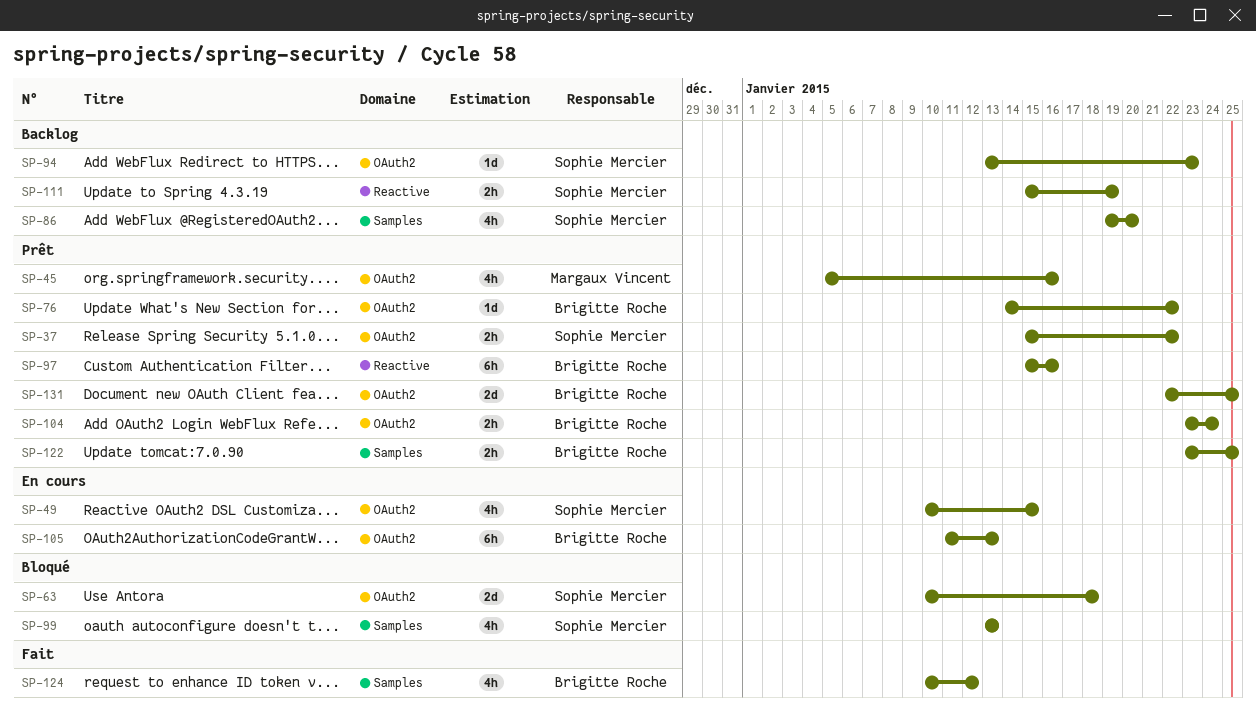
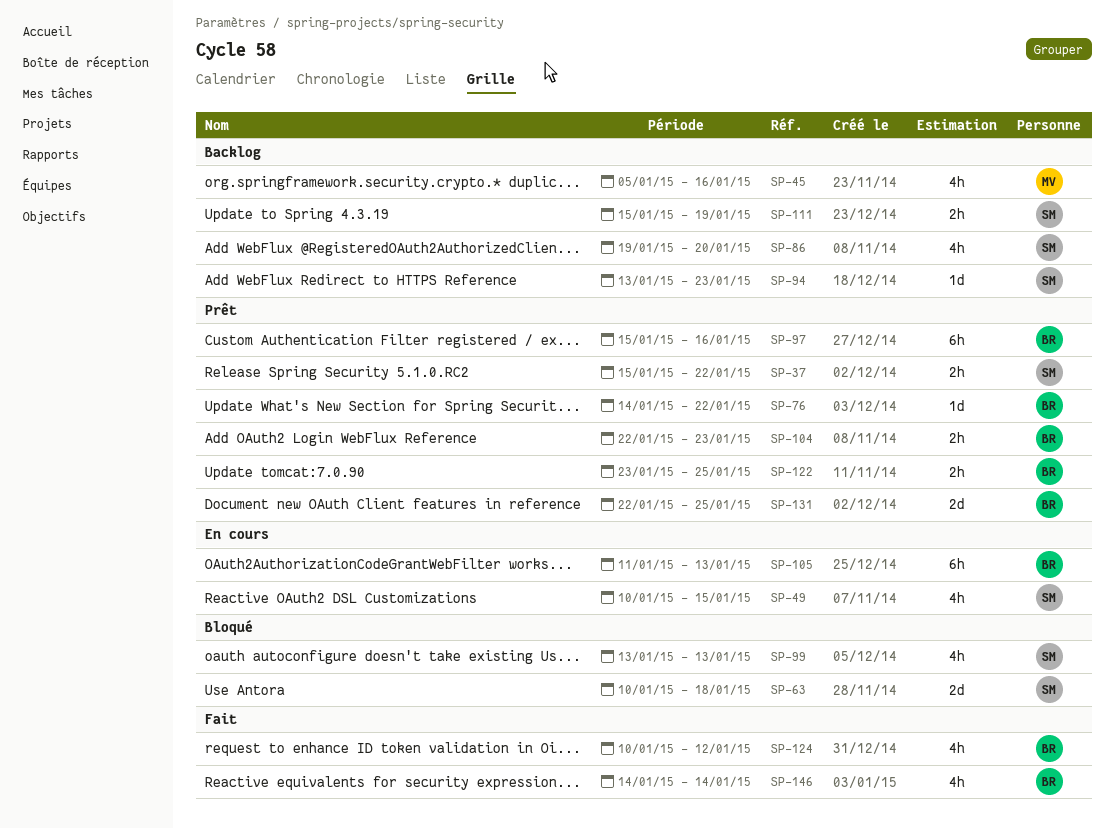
SP-45, status: Prêt -> Backlog
SP-104, start: Jan 23 -> Jan 22
SP-104, due: Jan 24 -> Jan 23
SP-146: none -> present

